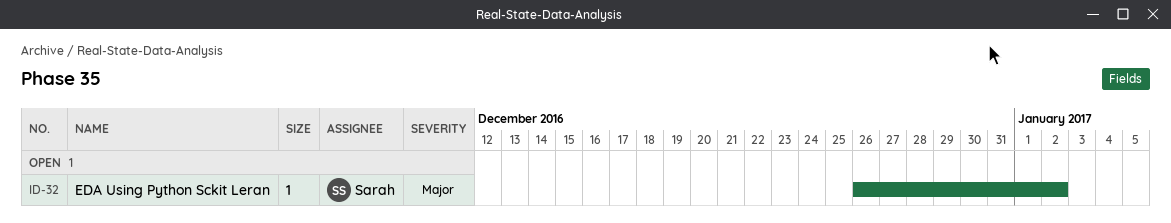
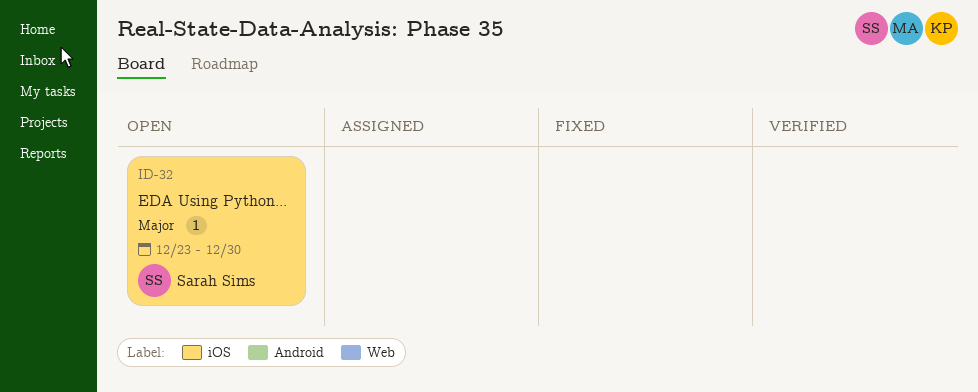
ID-32, start: Dec 26 -> Dec 23
ID-32, due: Jan 2 -> Dec 30

